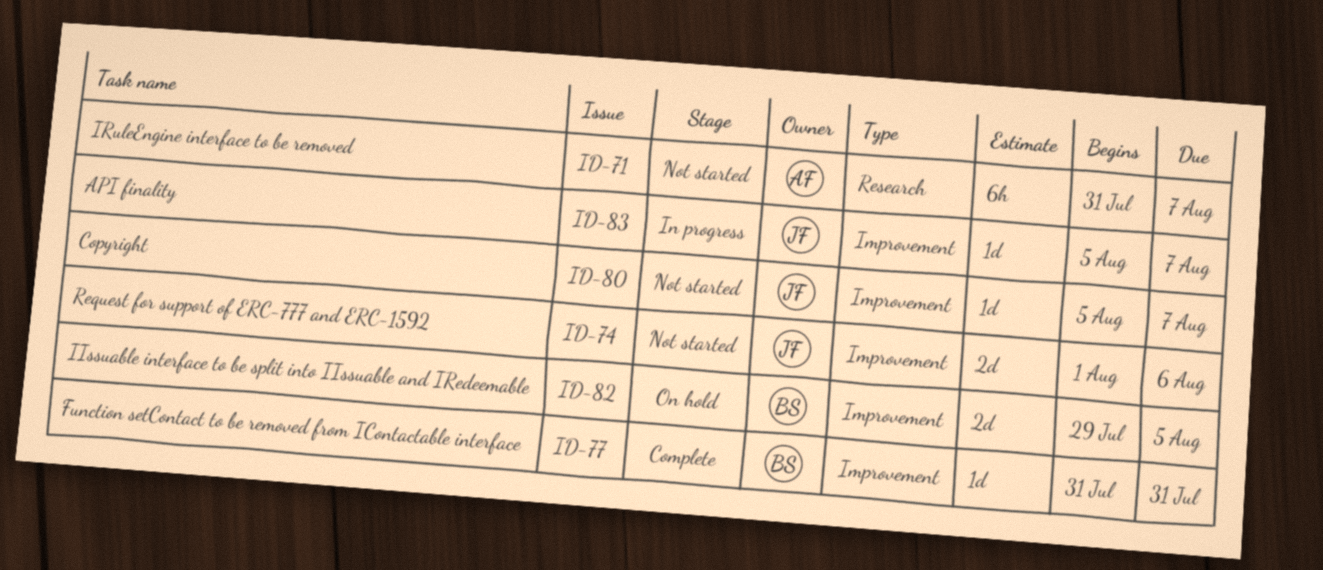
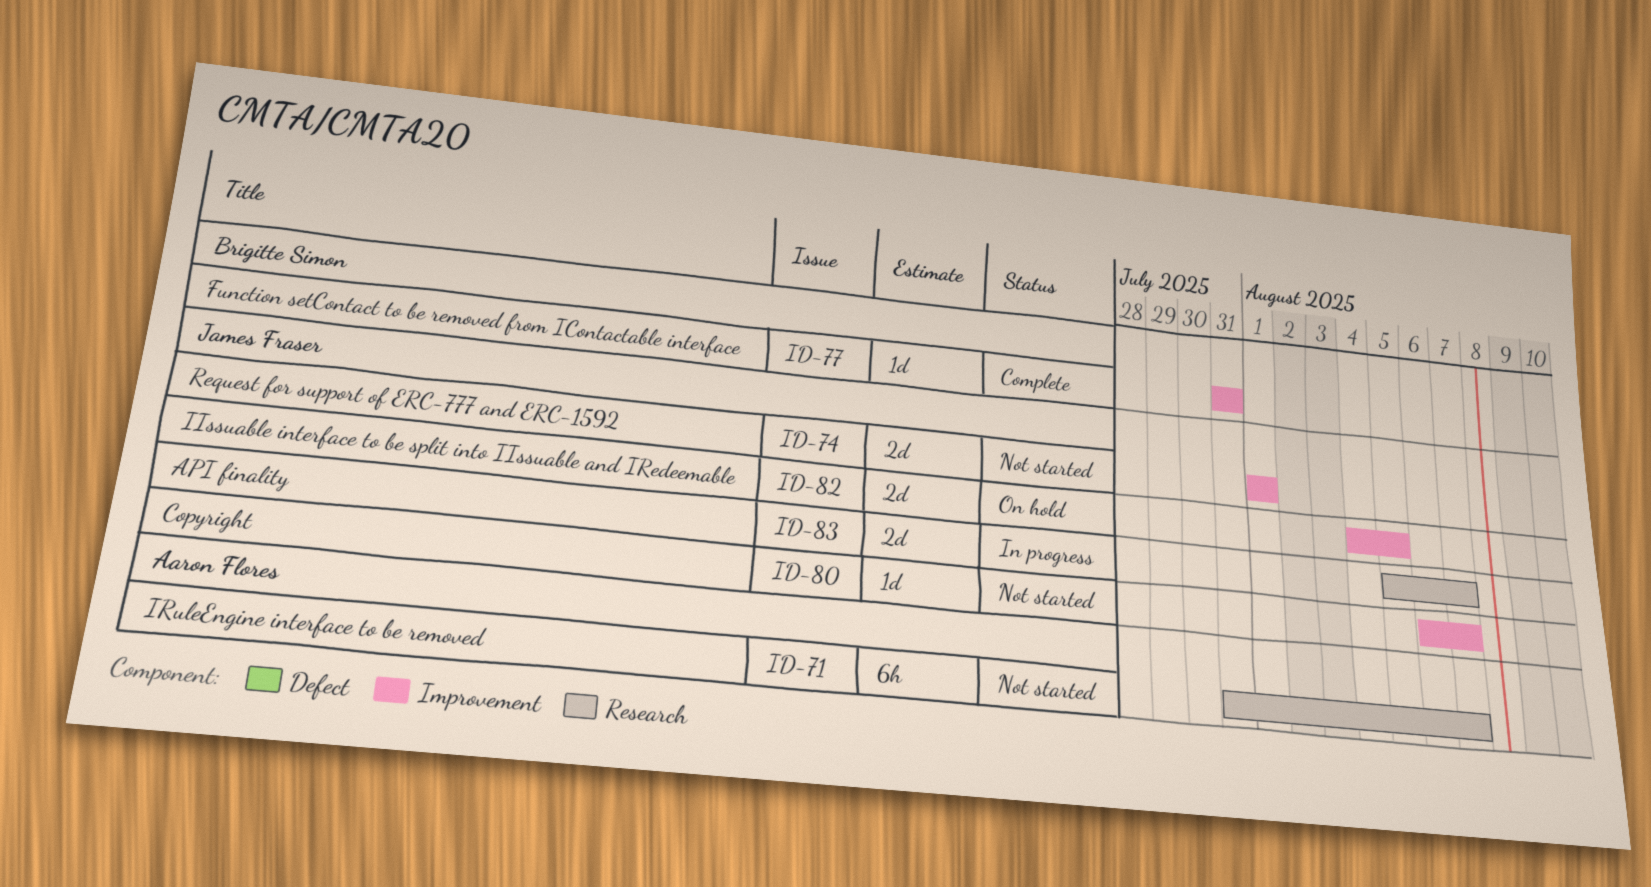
ID-74, due: Aug 6 -> Aug 1
ID-80, start: Aug 5 -> Aug 6
ID-82, owner: Brigitte Simon -> James Fraser
ID-82, start: Jul 29 -> Aug 4
ID-83, label: Improvement -> Research
ID-83, estimate: 1d -> 2d

